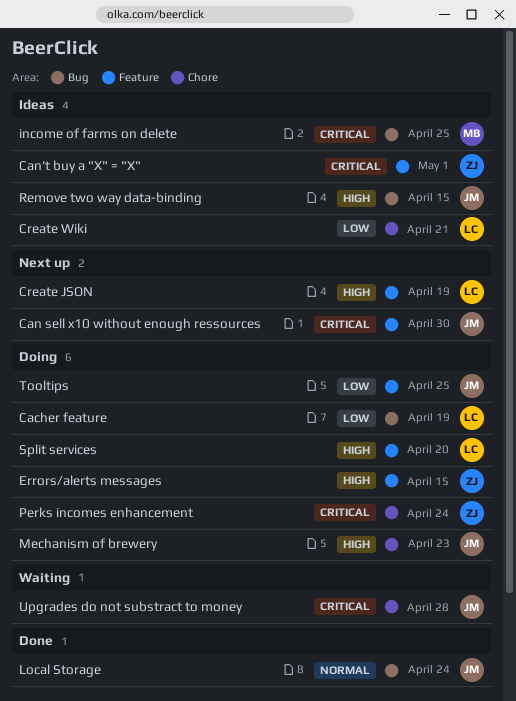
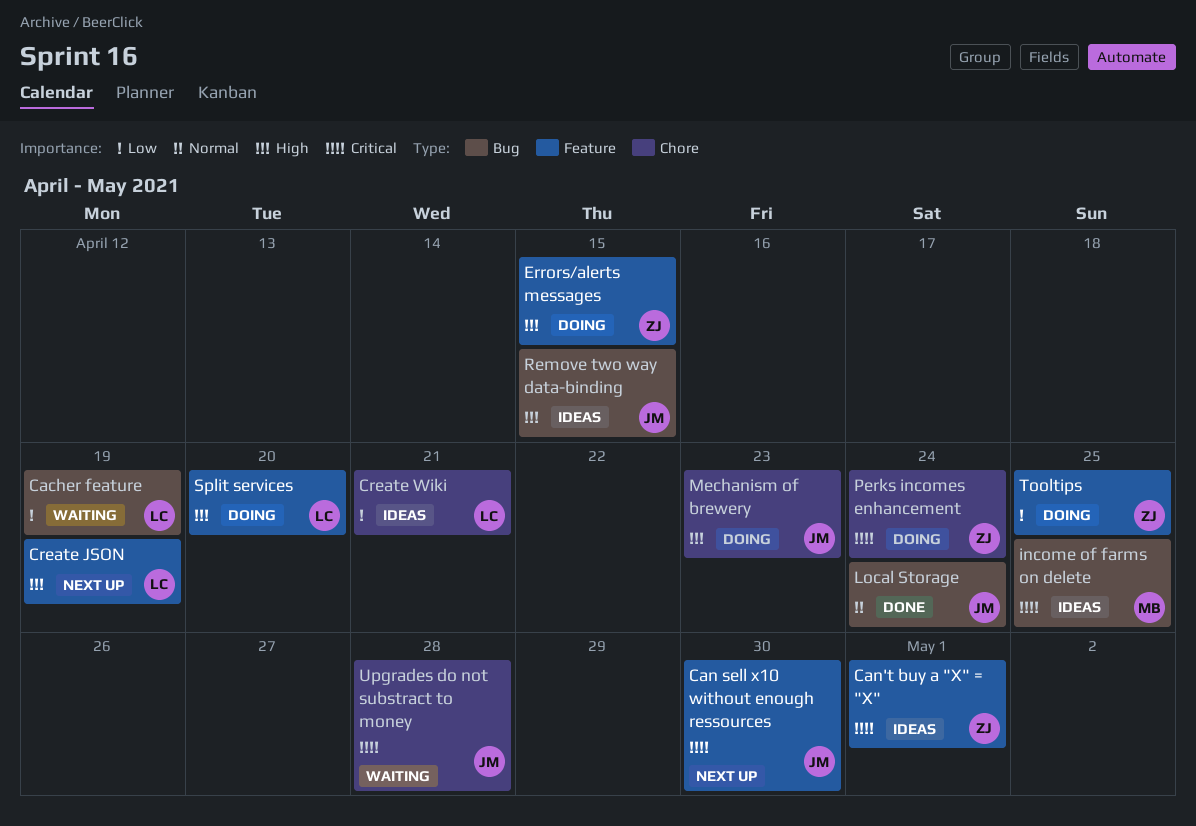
Cacher feature, status: Doing -> Waiting
Tooltips, owner: JM -> ZJ

